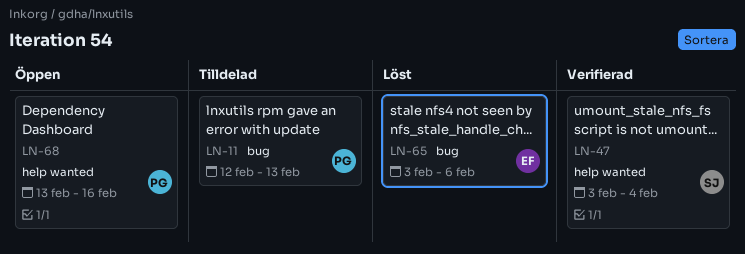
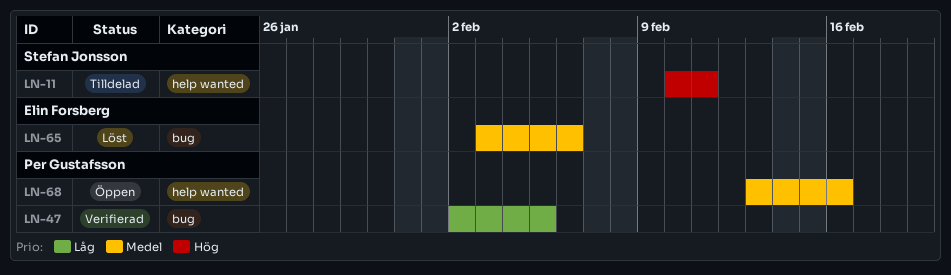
LN-11, owner: Per Gustafsson -> Stefan Jonsson
LN-11, label: bug -> help wanted
LN-11, start: Feb 12 -> Feb 10
LN-11, due: Feb 13 -> Feb 11
LN-47, owner: Stefan Jonsson -> Per Gustafsson
LN-47, label: help wanted -> bug
LN-47, start: Feb 3 -> Feb 2
LN-47, due: Feb 4 -> Feb 5

